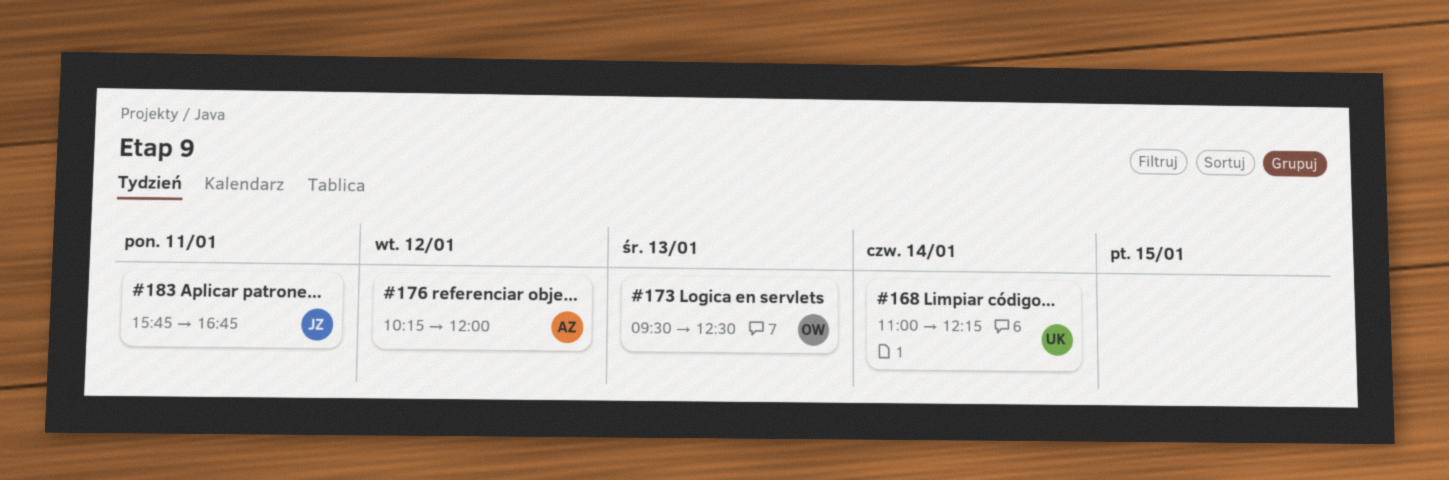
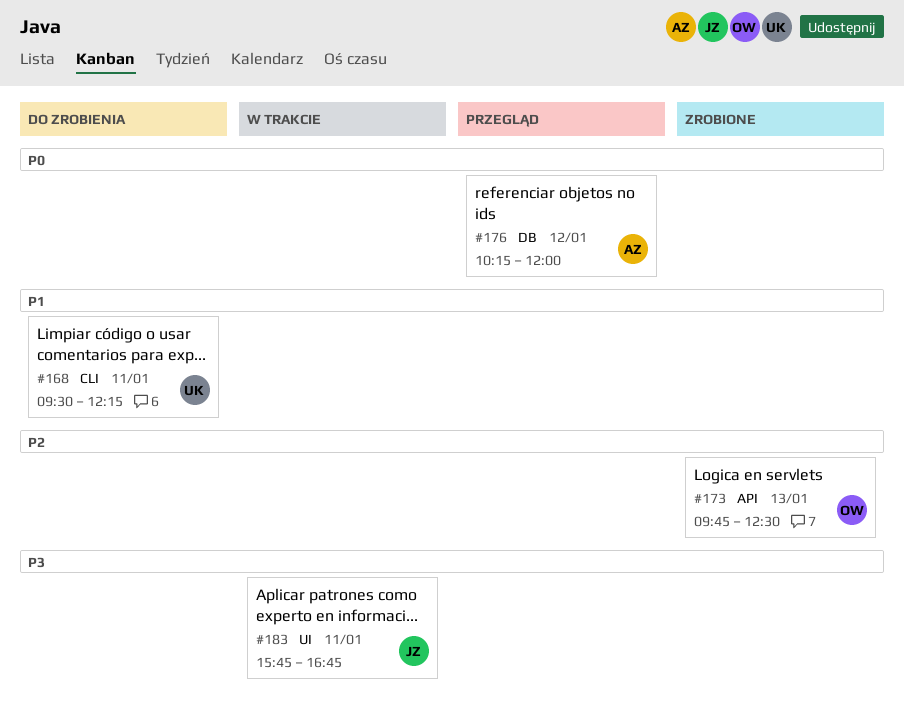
#168, day: Jan 14 -> Jan 11
#168, begins: 11:00 -> 09:30
#173, begins: 09:30 -> 09:45

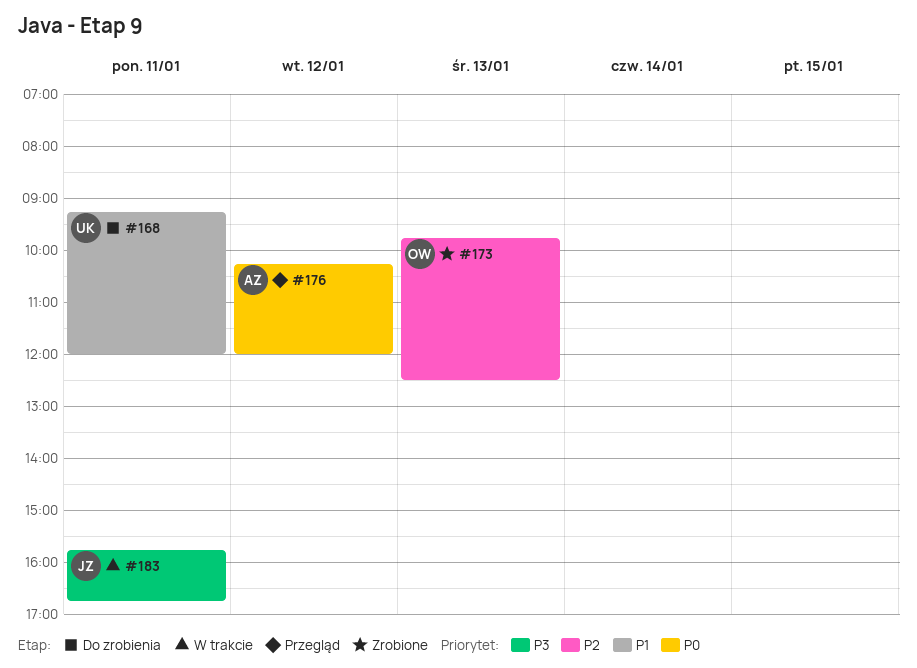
#168, begins: 09:30 -> 09:15
#168, ends: 12:15 -> 12:00

